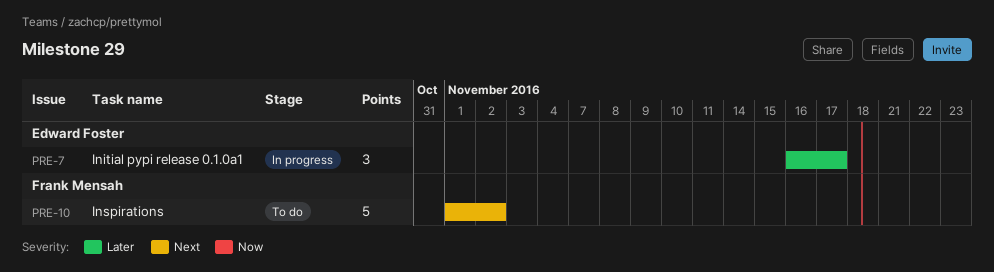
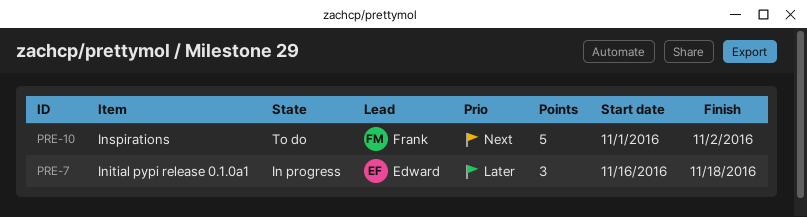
PRE-7, due: Nov 17 -> Nov 18

